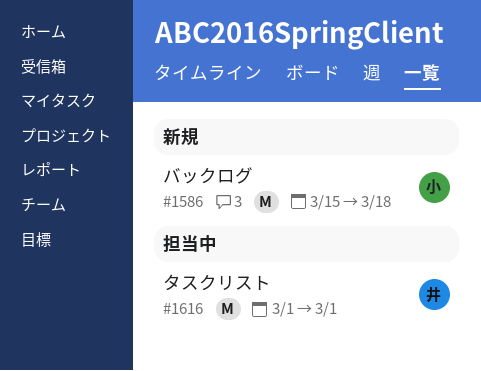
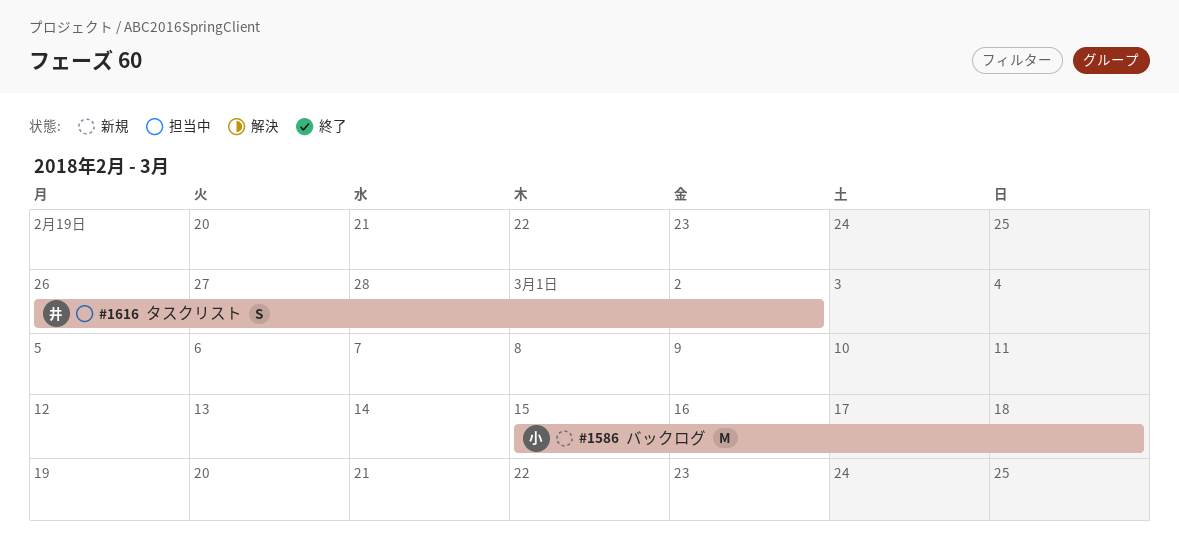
#1616, estimate: M -> S
#1616, start: Mar 1 -> Feb 26
#1616, due: Mar 1 -> Mar 2

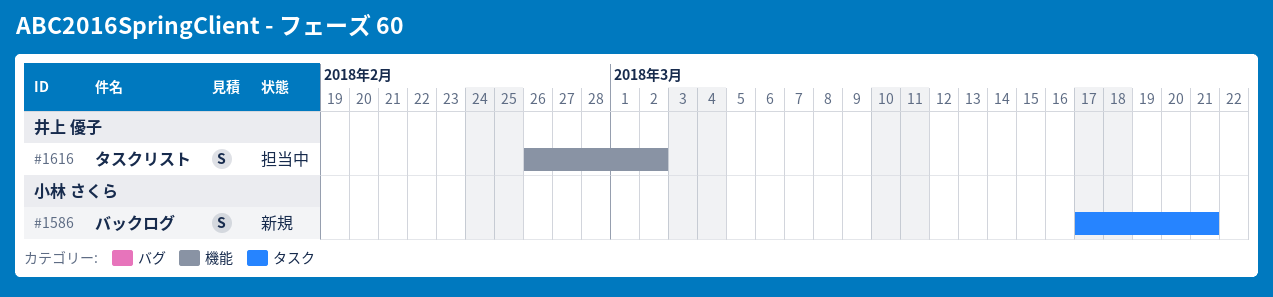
#1586, estimate: M -> S
#1586, start: Mar 15 -> Mar 17
#1586, due: Mar 18 -> Mar 21

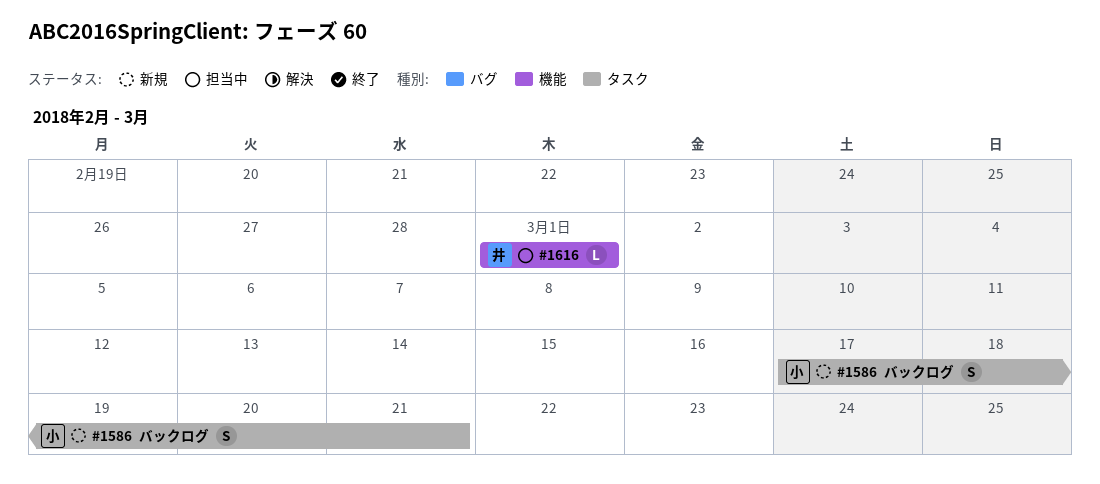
#1616, estimate: S -> L
#1616, start: Feb 26 -> Mar 1
#1616, due: Mar 2 -> Mar 1

